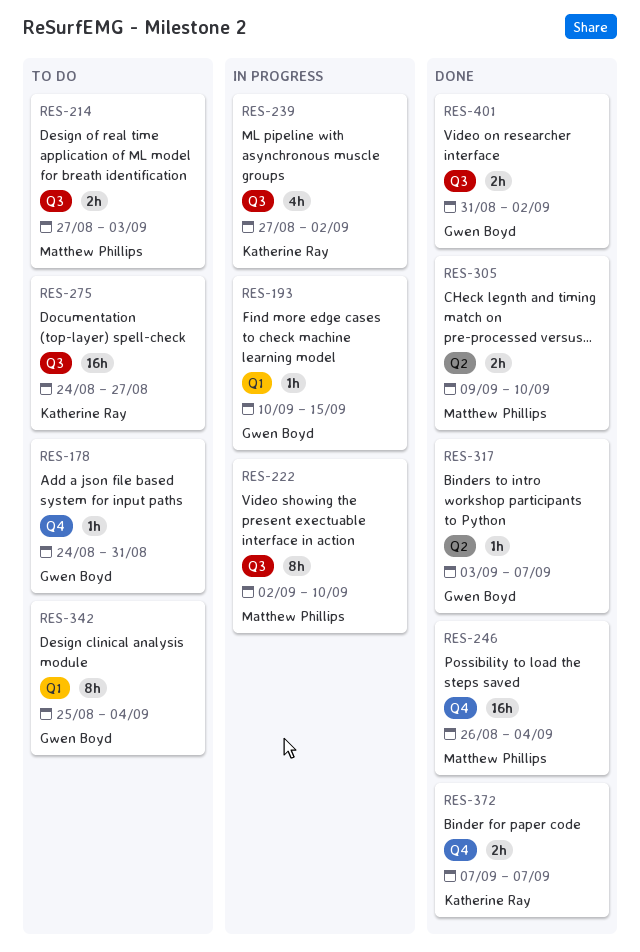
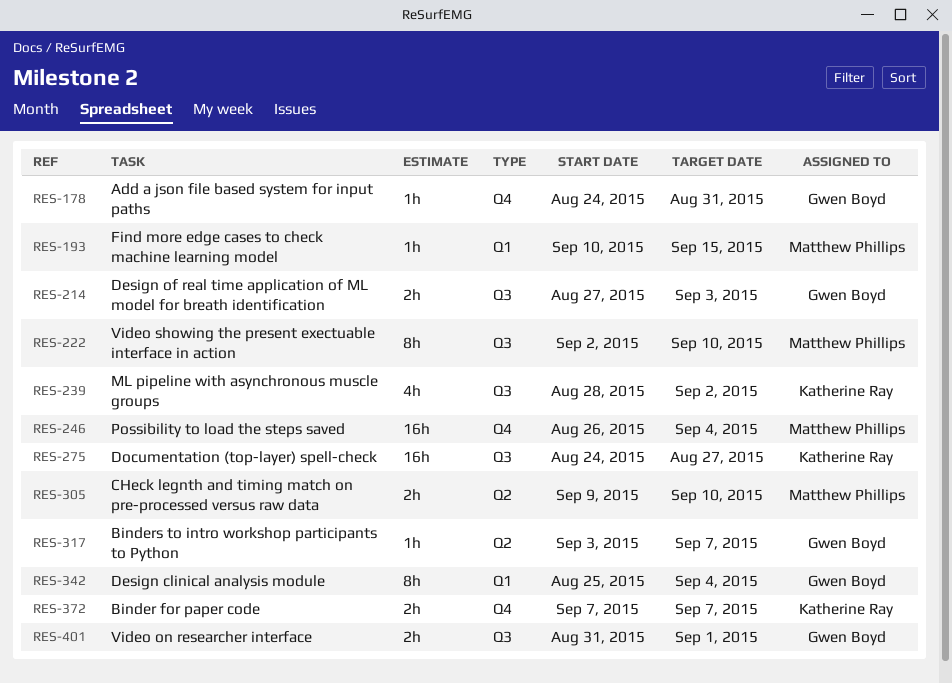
RES-193, owner: Gwen Boyd -> Matthew Phillips
RES-214, owner: Matthew Phillips -> Gwen Boyd
RES-239, start: Aug 27 -> Aug 28
RES-401, due: Sep 2 -> Sep 1

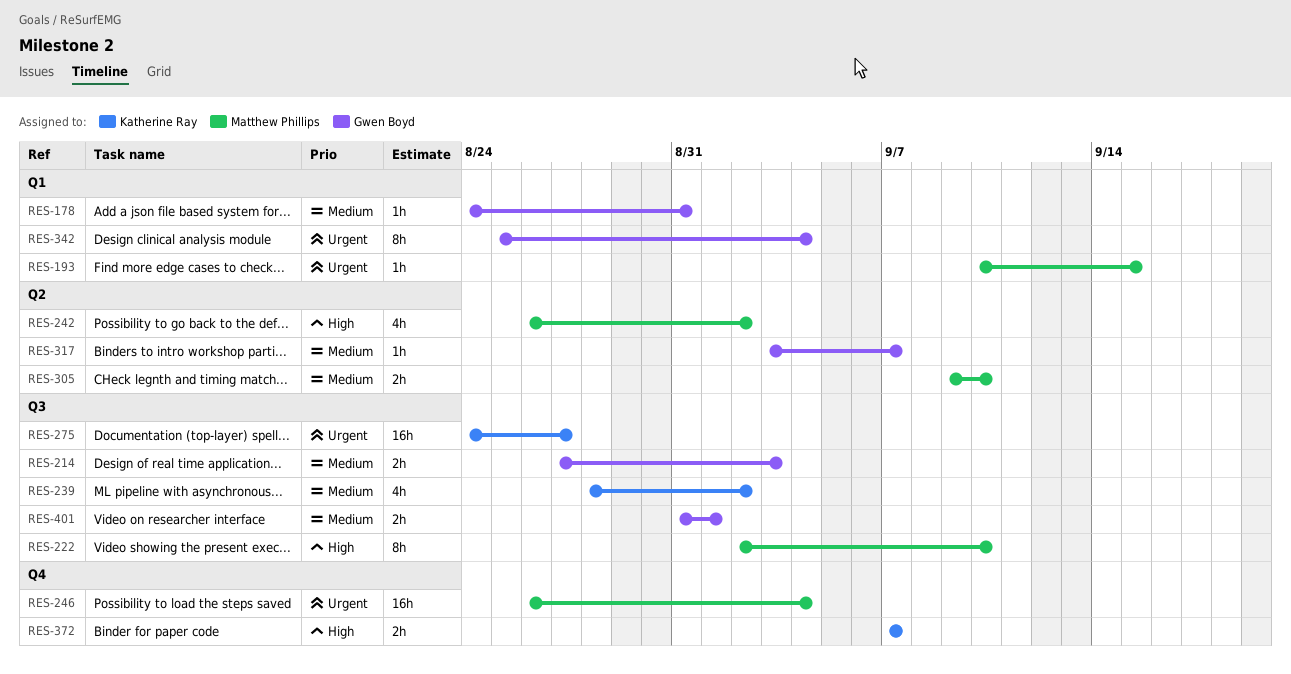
RES-178, label: Q4 -> Q1
RES-242: none -> present

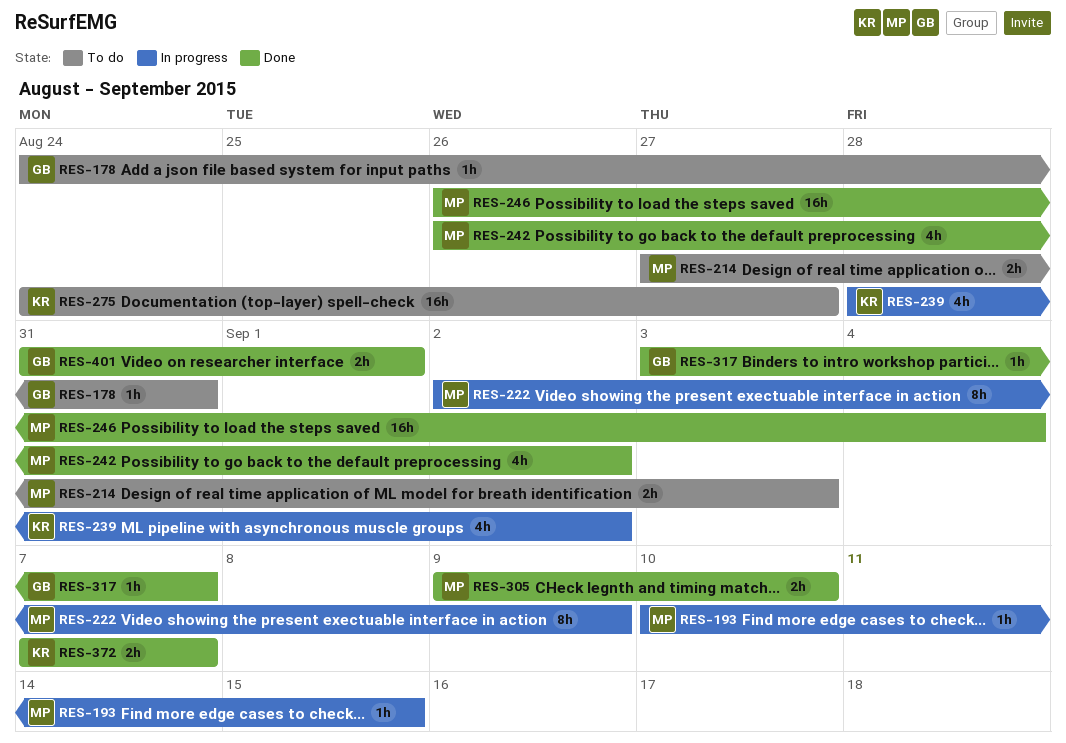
RES-214, owner: Gwen Boyd -> Matthew Phillips
RES-222, due: Sep 10 -> Sep 9
RES-342: present -> none

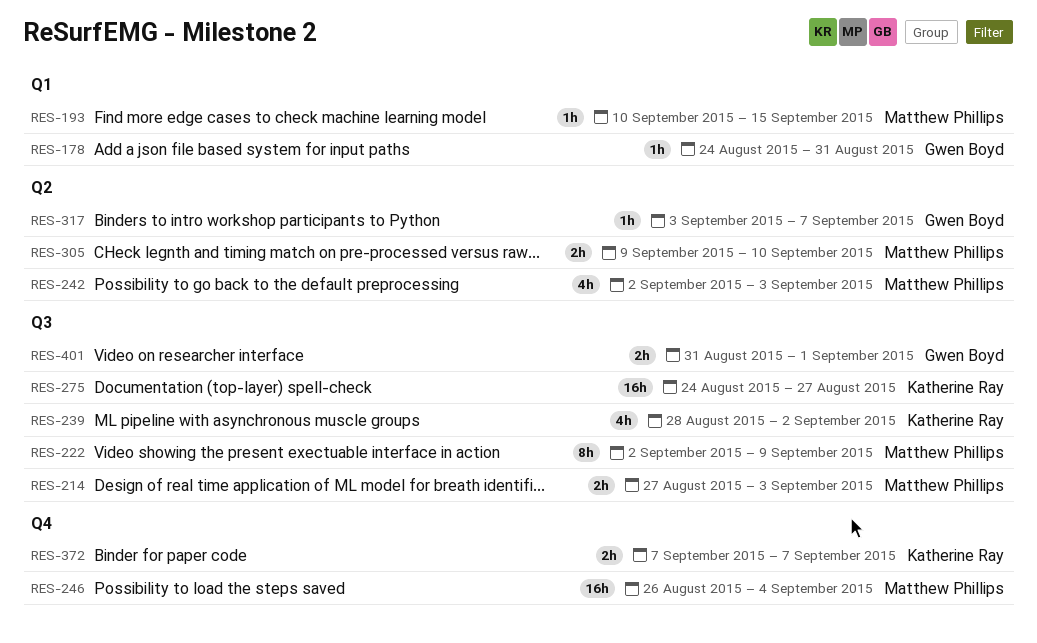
RES-242, start: Aug 26 -> Sep 2
RES-242, due: Sep 2 -> Sep 3

